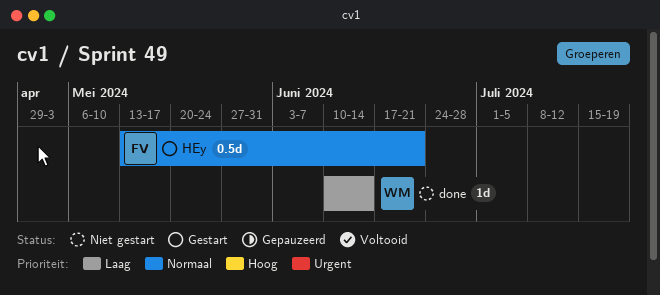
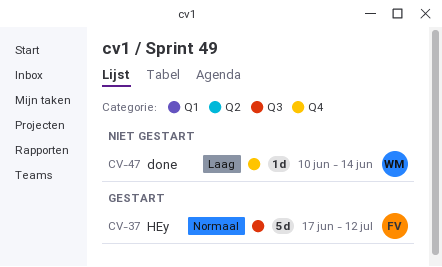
HEy, estimate: 0.5d -> 5d
HEy, start: May 13 -> Jun 17
HEy, due: Jun 21 -> Jul 12

